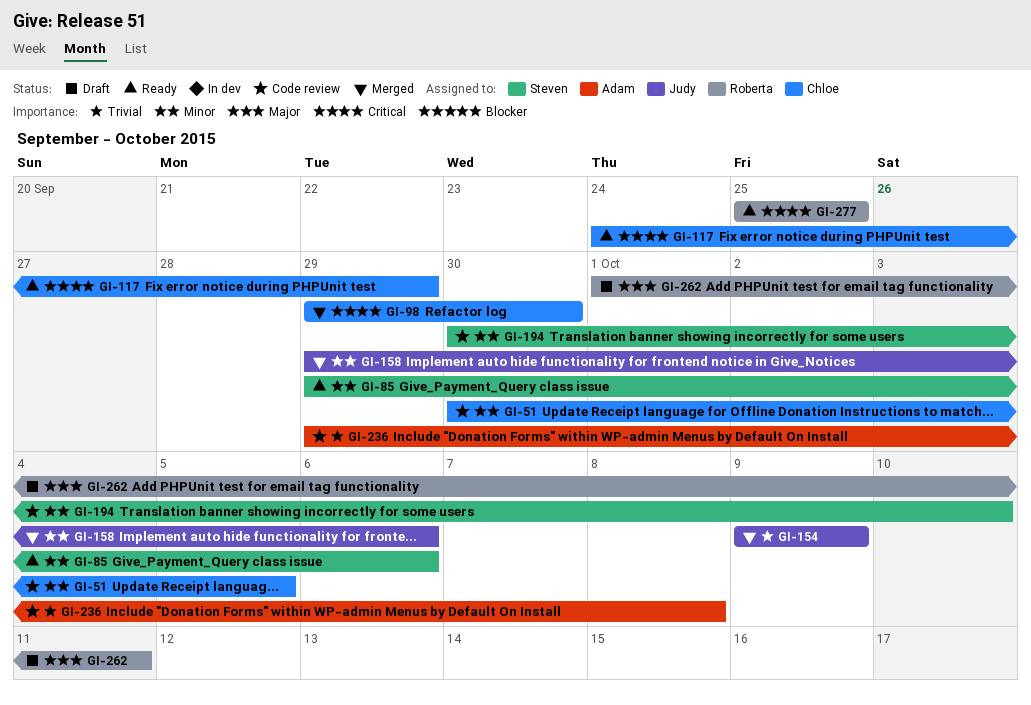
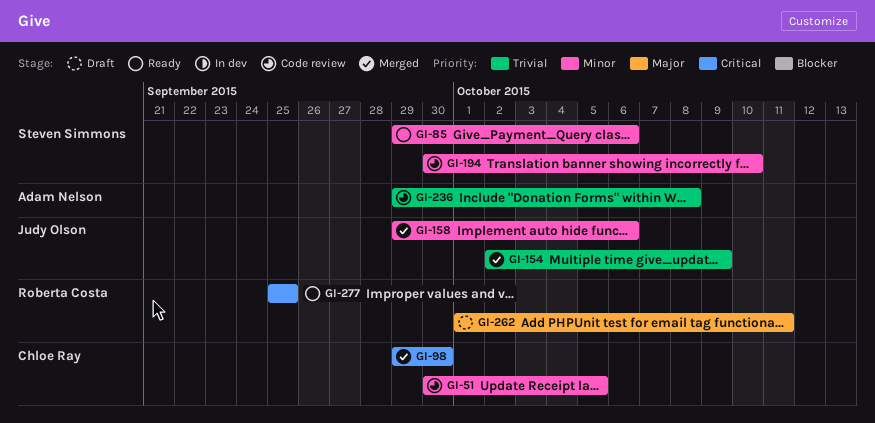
GI-117: present -> none
GI-154, start: Oct 9 -> Oct 2

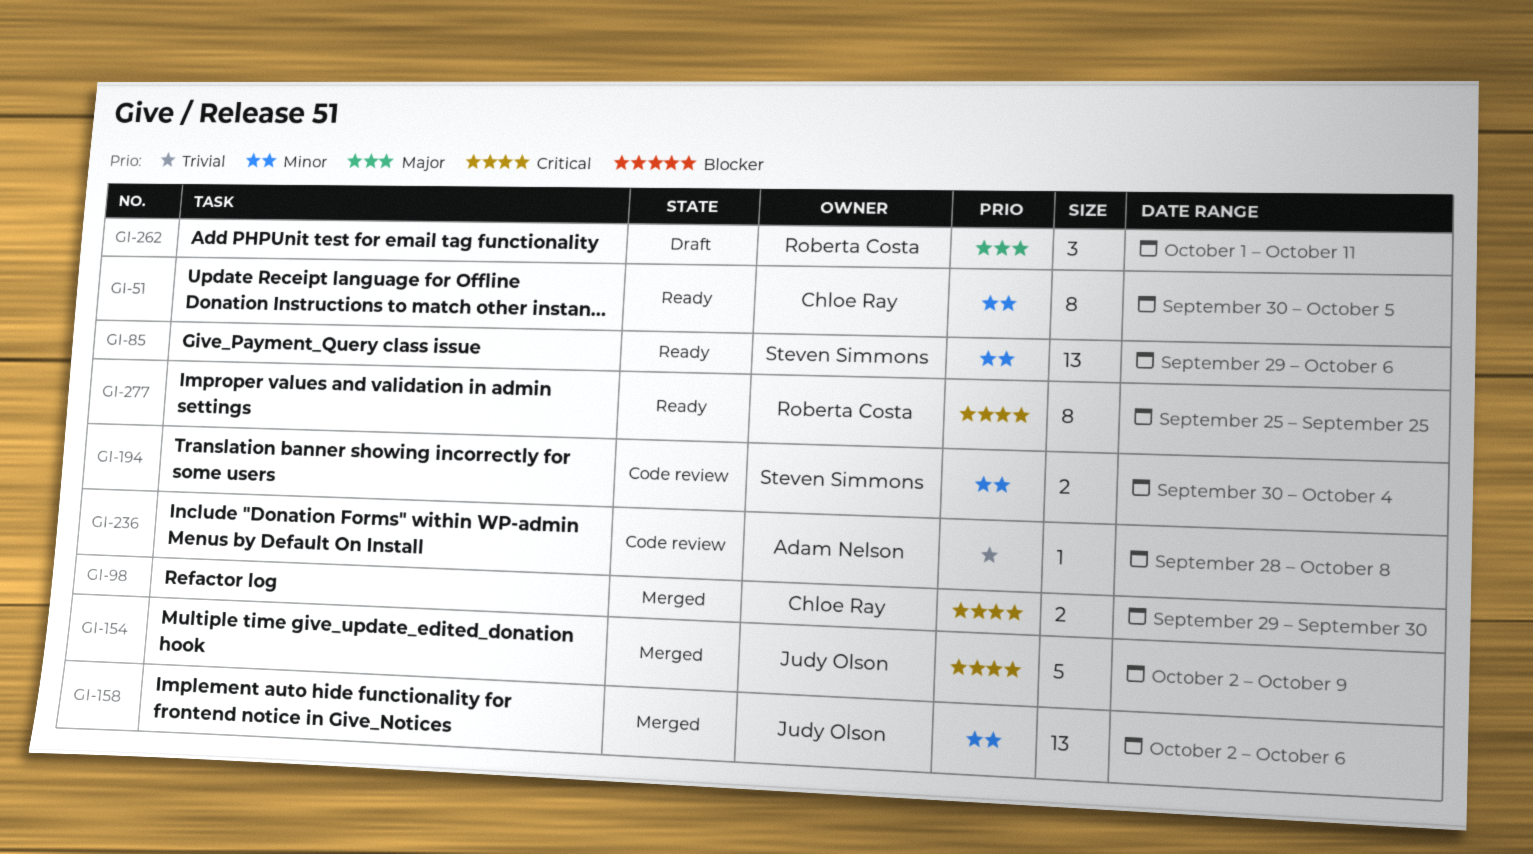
GI-51, status: Code review -> Ready
GI-154, priority: Trivial -> Critical
GI-158, start: Sep 29 -> Oct 2
GI-194, due: Oct 10 -> Oct 4
GI-236, start: Sep 29 -> Sep 28

